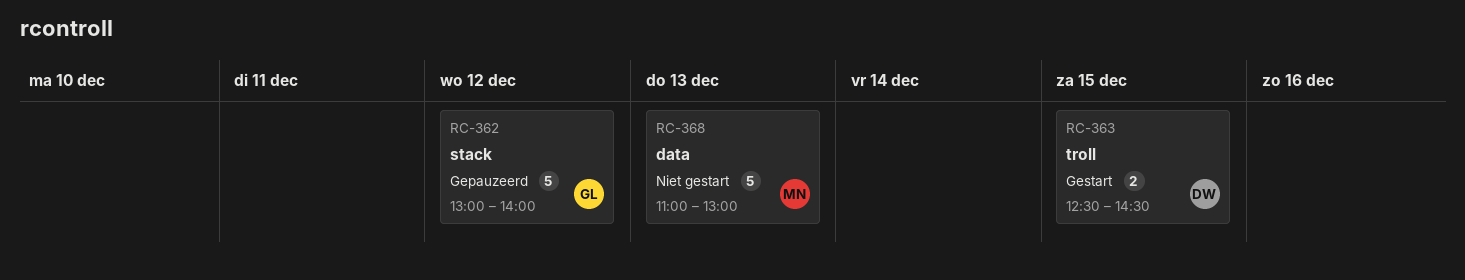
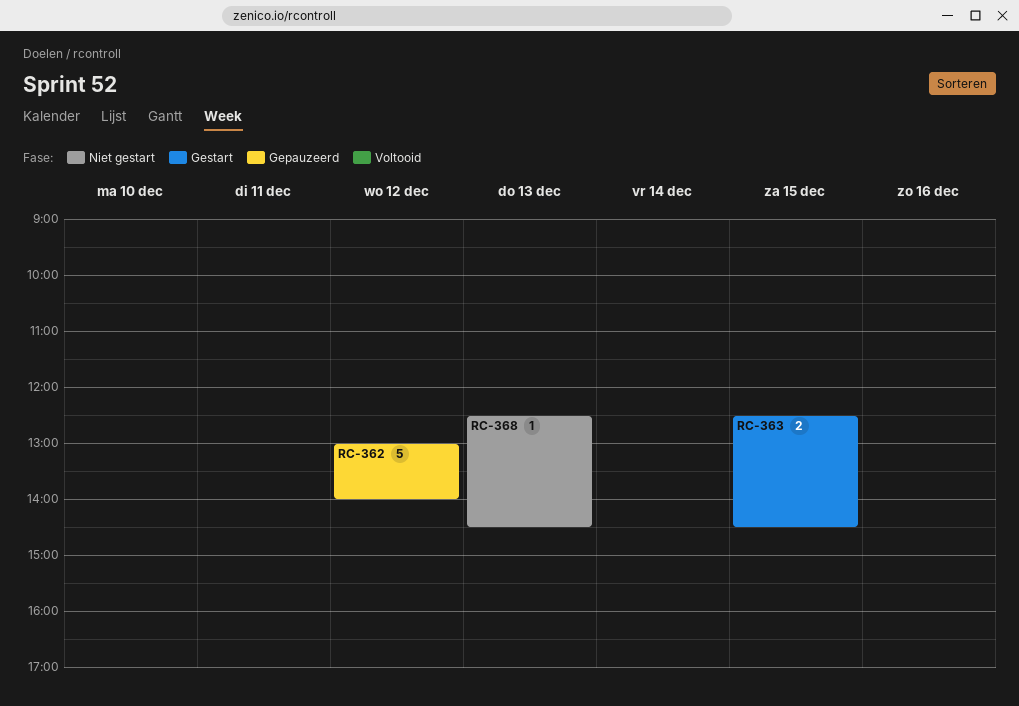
RC-368, estimate: 5 -> 1
RC-368, begins: 11:00 -> 12:30
RC-368, ends: 13:00 -> 14:30

